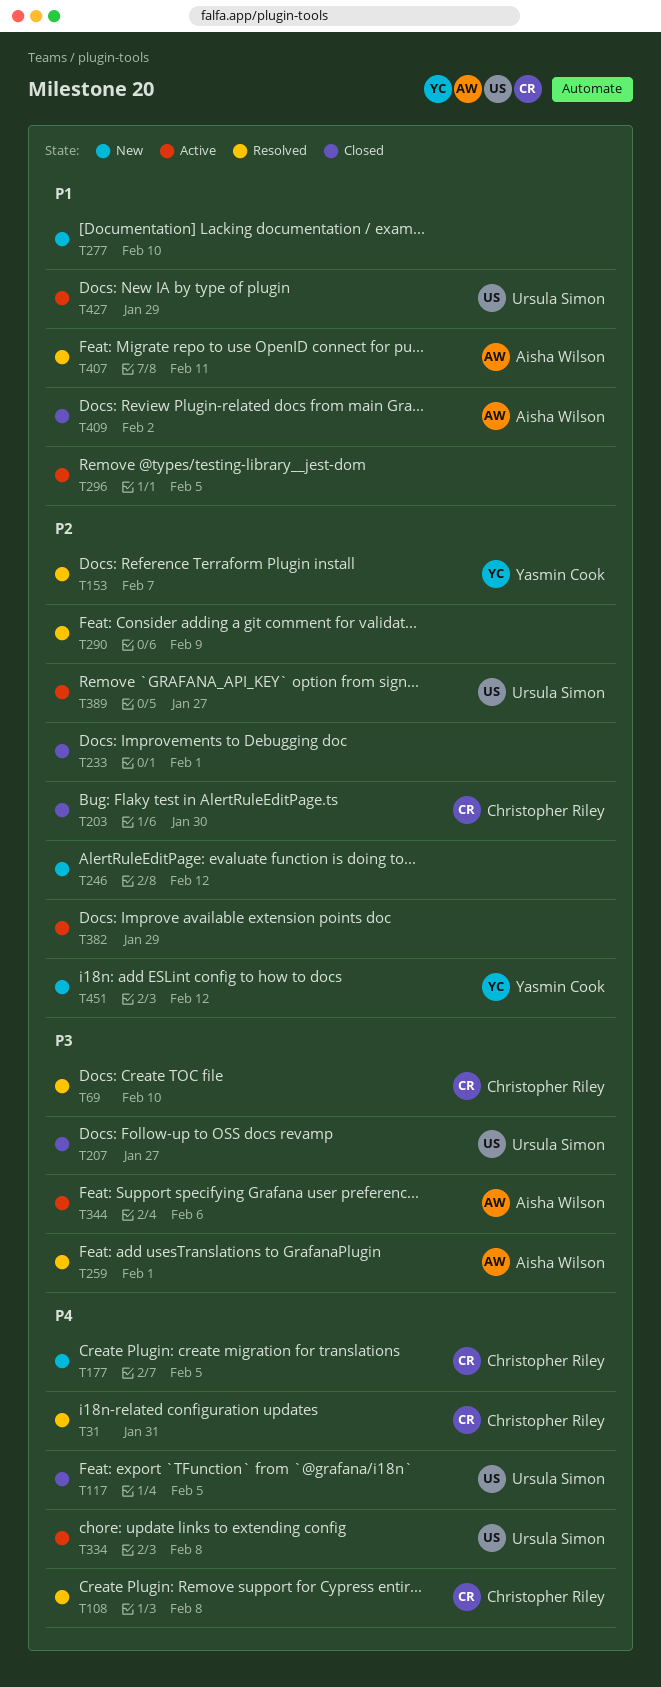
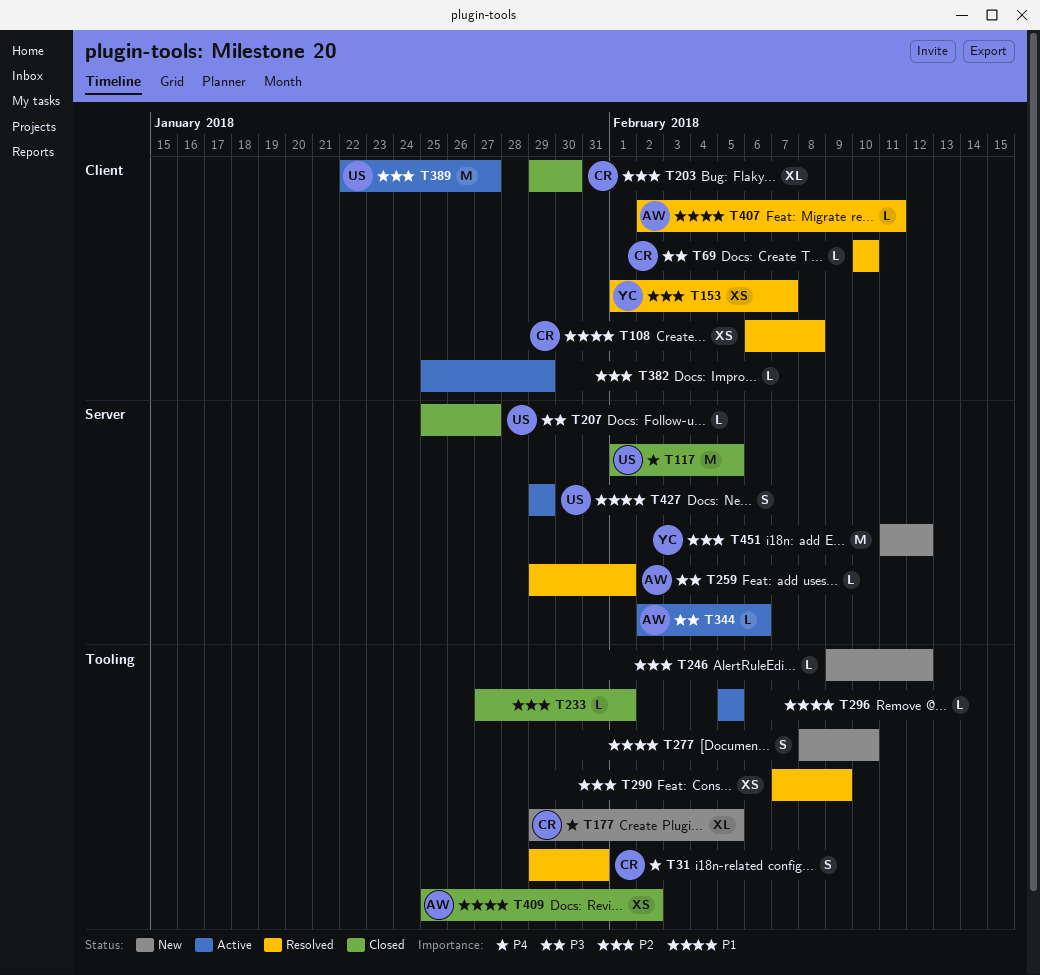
T108, priority: P4 -> P1
T334: present -> none

